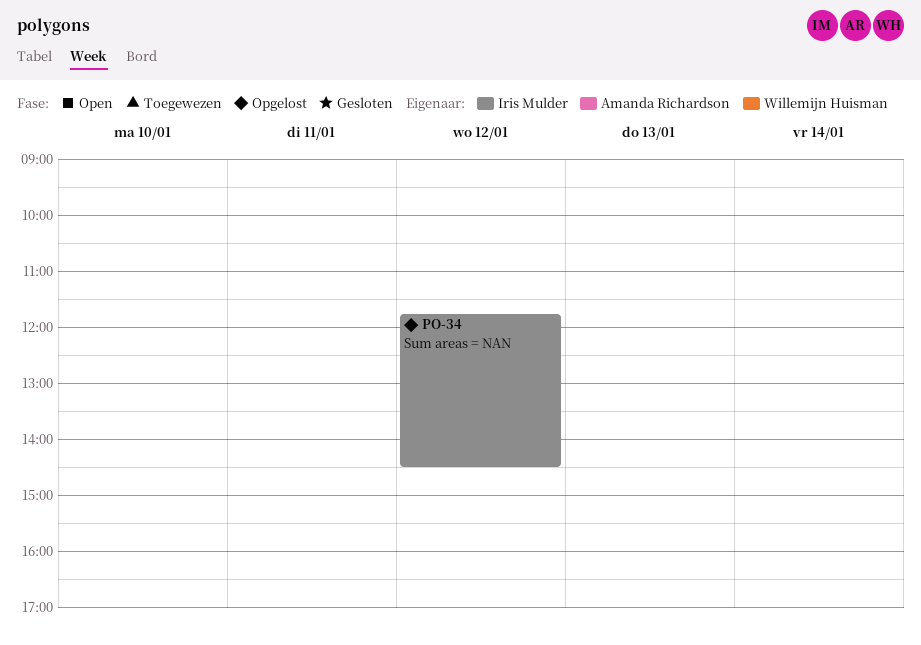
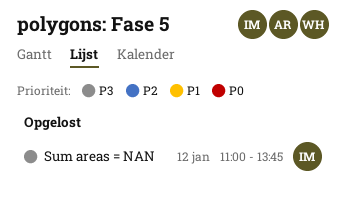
Sum areas = NAN, begins: 11:45 -> 11:00
Sum areas = NAN, ends: 14:30 -> 13:45

